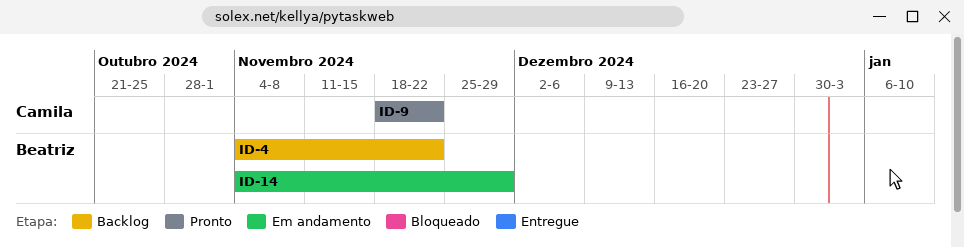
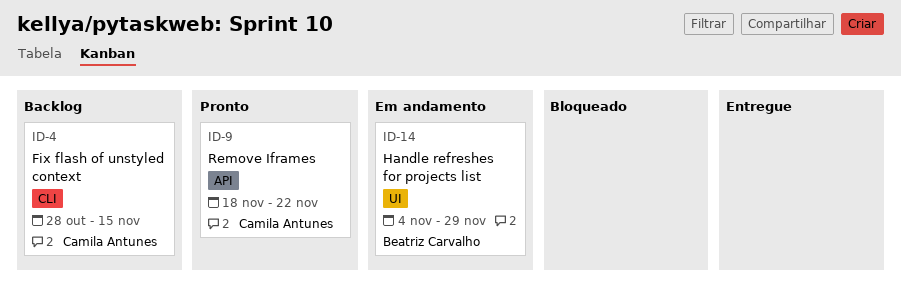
ID-4, owner: Beatriz Carvalho -> Camila Antunes
ID-4, start: Nov 4 -> Oct 28
ID-4, due: Nov 22 -> Nov 15

